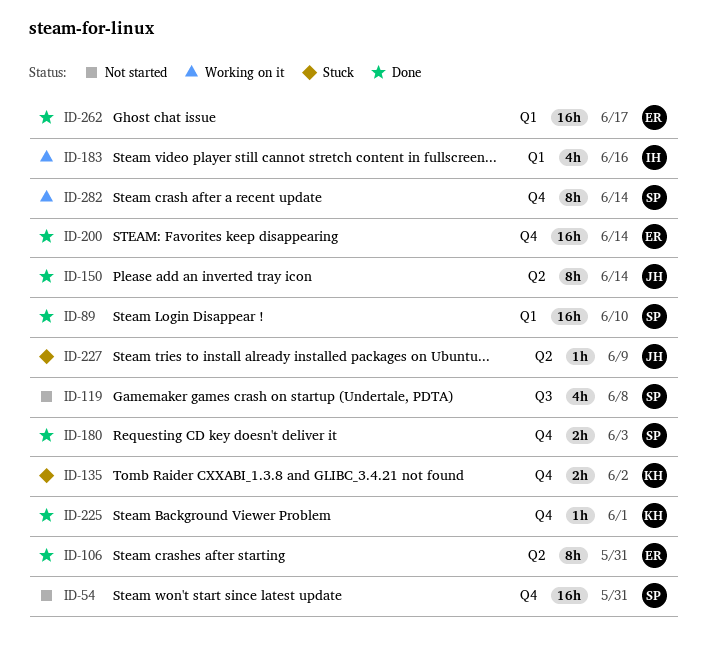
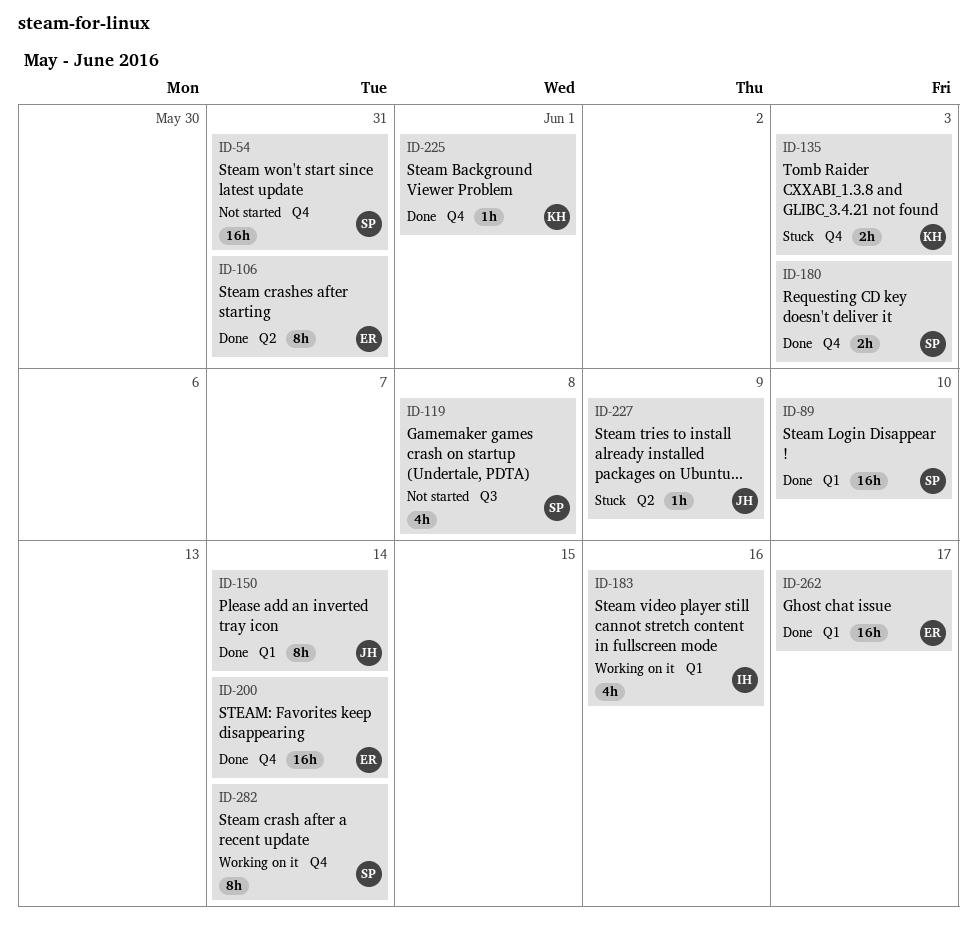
ID-135, due: Jun 2 -> Jun 3
ID-150, label: Q2 -> Q1

